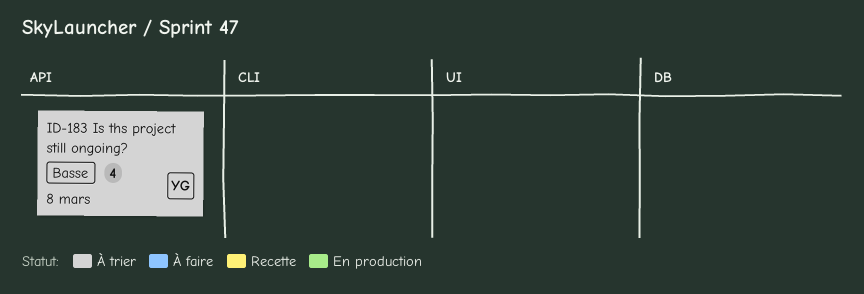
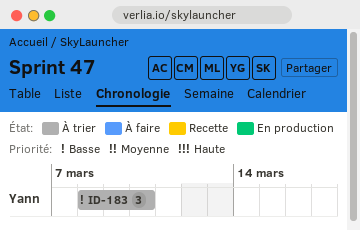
ID-183, estimate: 4 -> 3
ID-183, due: Mar 8 -> Mar 10

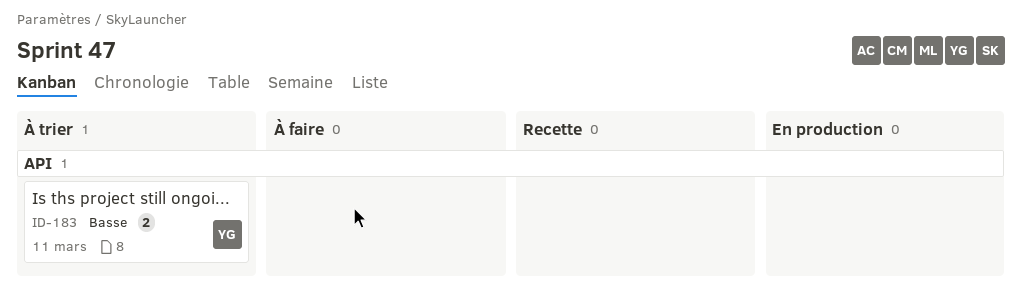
ID-183, estimate: 3 -> 2
ID-183, due: Mar 10 -> Mar 11

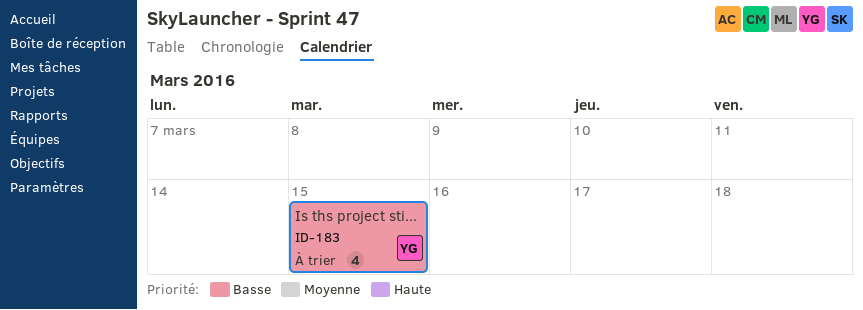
ID-183, estimate: 2 -> 4
ID-183, due: Mar 11 -> Mar 15

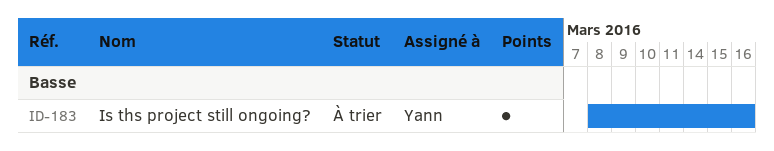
ID-183, estimate: 4 -> 1
ID-183, due: Mar 15 -> Mar 16

